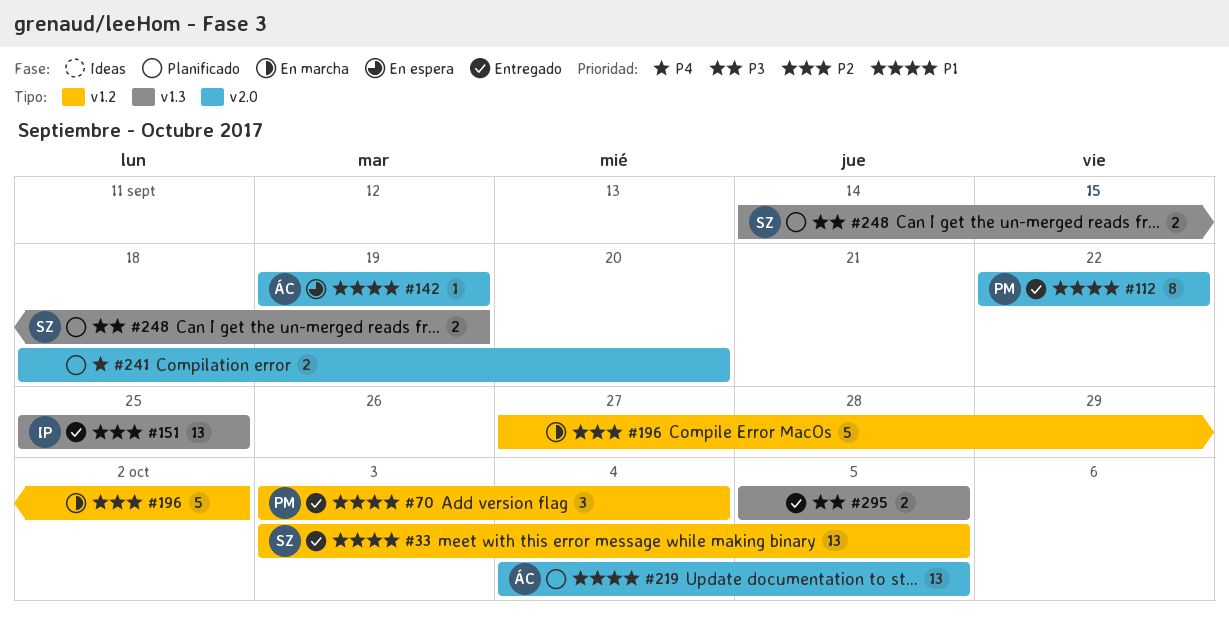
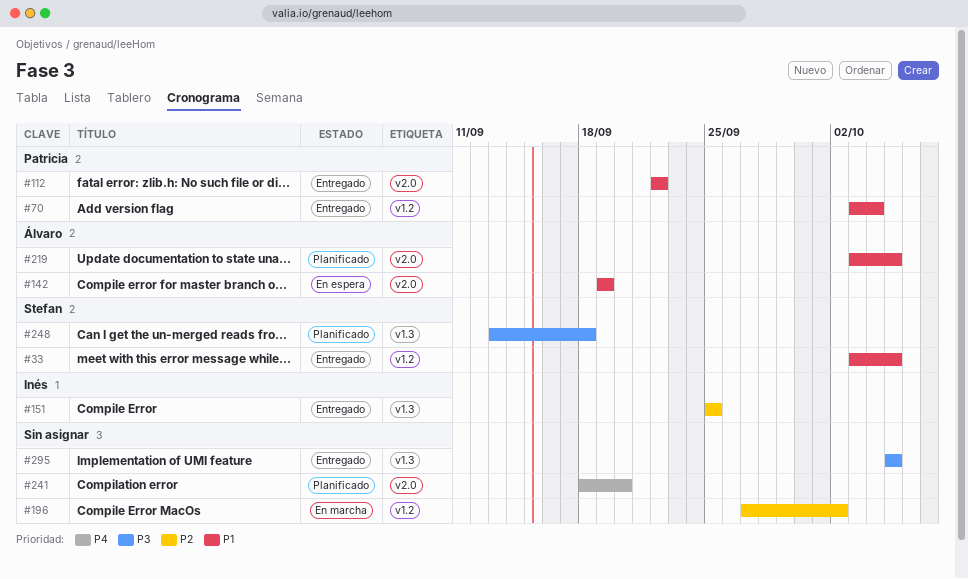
#219, start: Oct 4 -> Oct 3
#248, start: Sep 14 -> Sep 13
#248, due: Sep 19 -> Sep 18

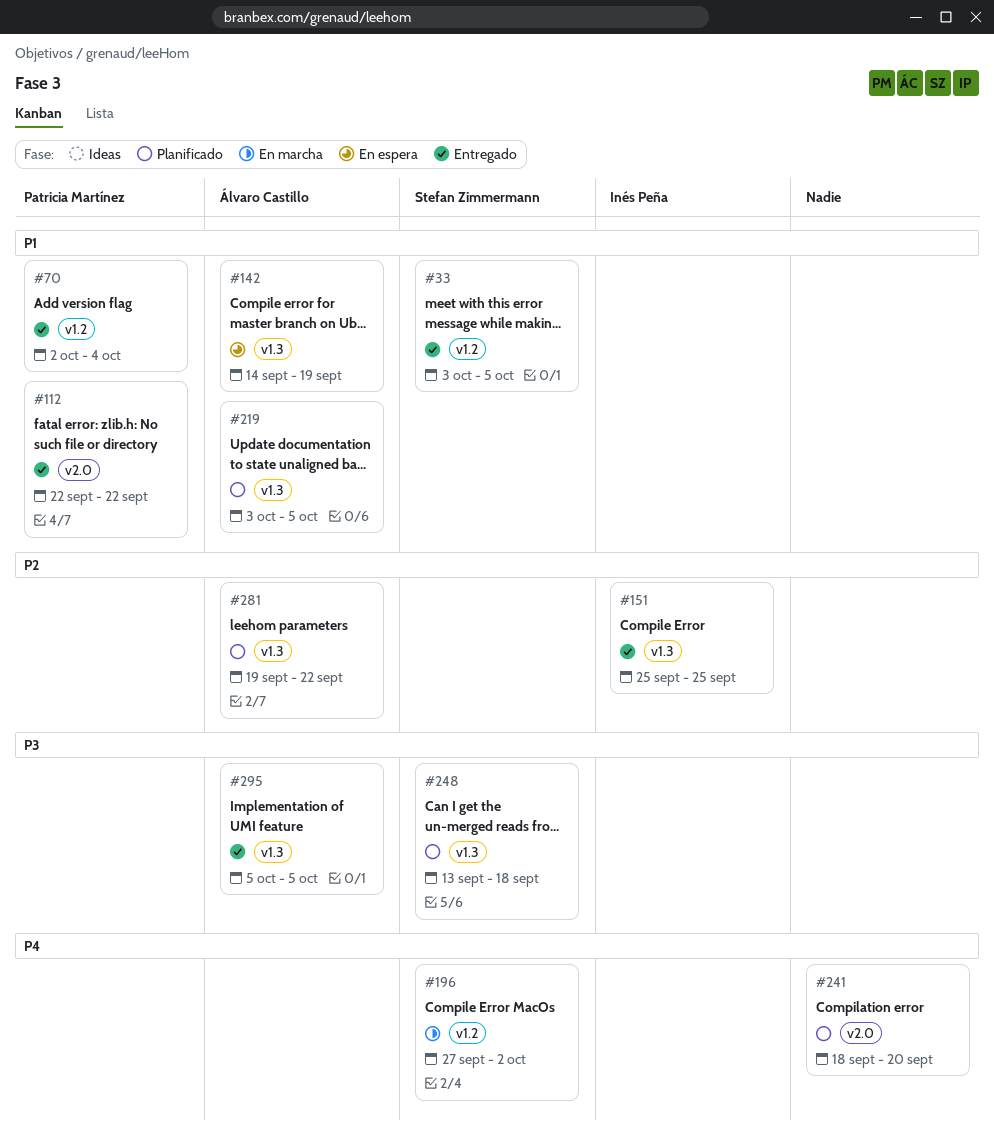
#70, start: Oct 3 -> Oct 2
#142, label: v2.0 -> v1.3
#142, start: Sep 19 -> Sep 14
#196, owner: none -> Stefan Zimmermann
#196, priority: P2 -> P4
#219, label: v2.0 -> v1.3
#281: none -> present
#295, owner: none -> Álvaro Castillo

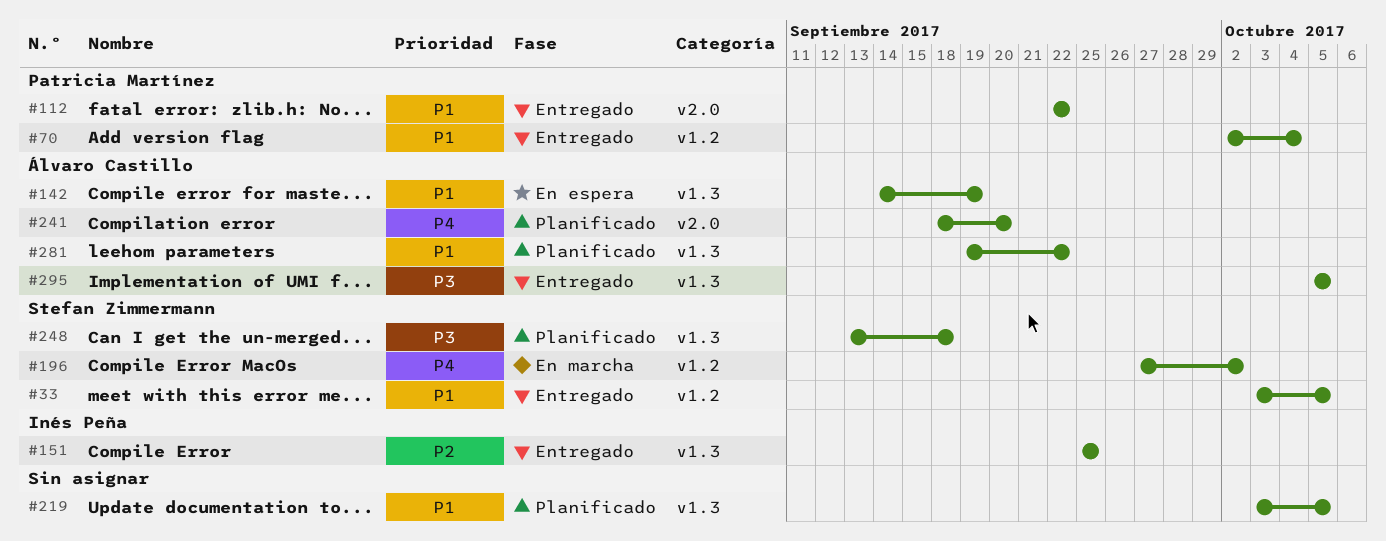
#219, owner: Álvaro Castillo -> none
#241, owner: none -> Álvaro Castillo
#281, priority: P2 -> P1

